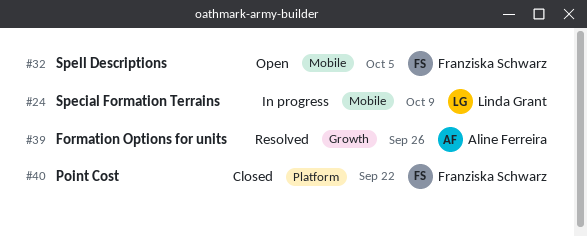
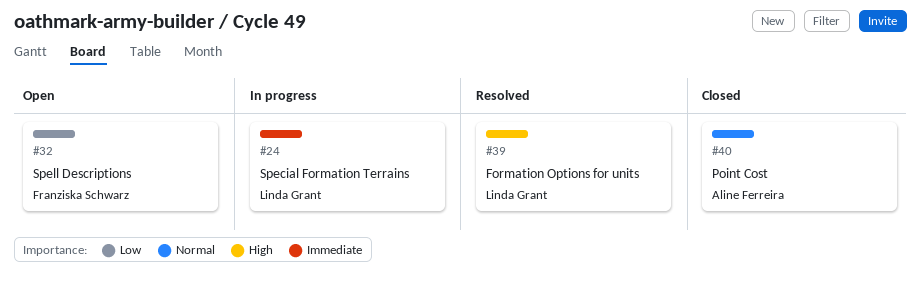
#39, owner: Aline Ferreira -> Linda Grant
#40, owner: Franziska Schwarz -> Aline Ferreira

